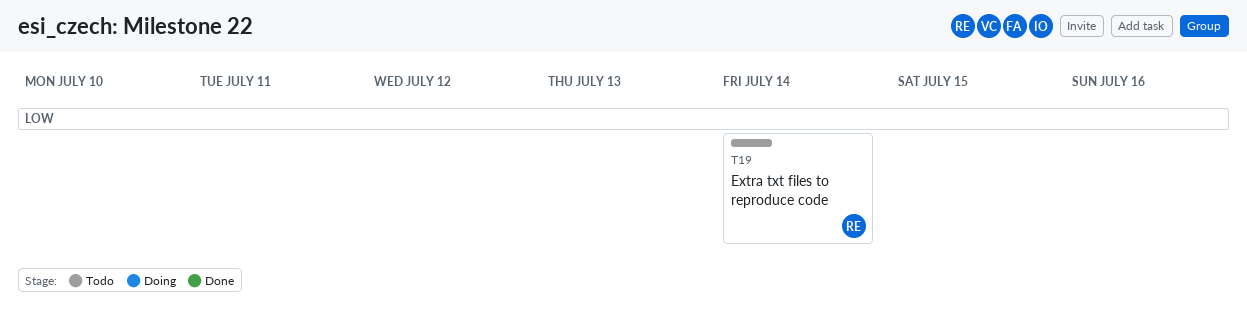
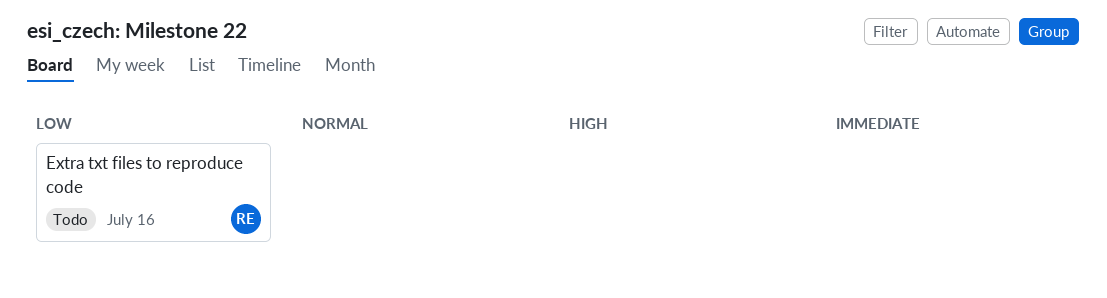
Extra txt files to reproduce code, due: Jul 14 -> Jul 16

